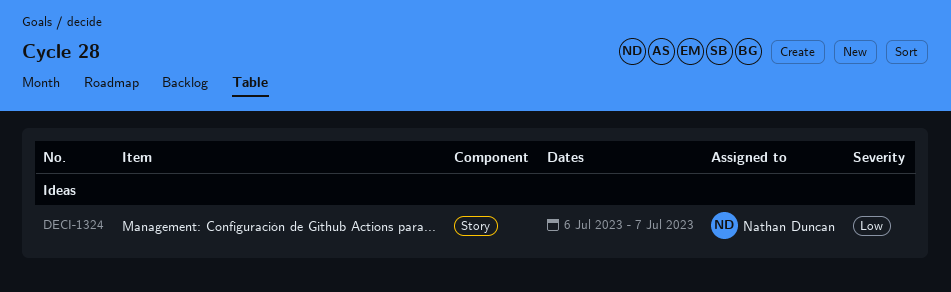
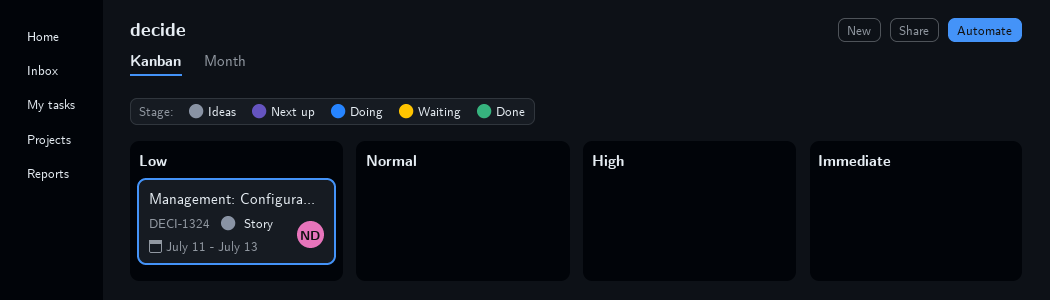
DECI-1324, start: Jul 6 -> Jul 11
DECI-1324, due: Jul 7 -> Jul 13

